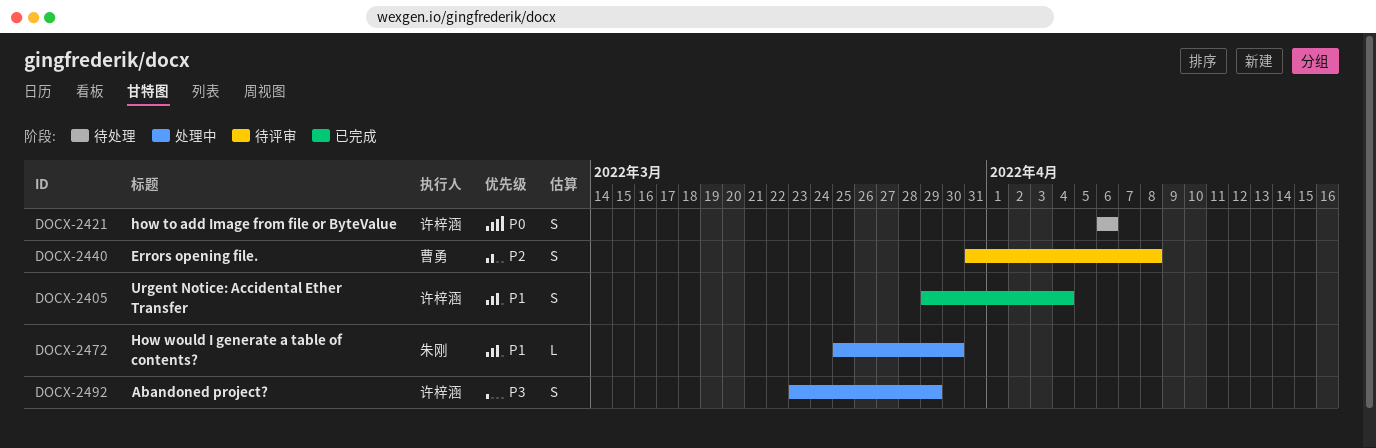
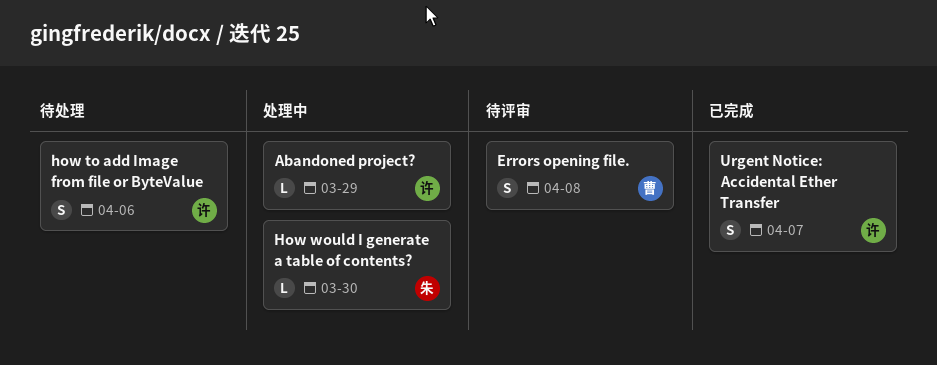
Abandoned project?, estimate: S -> L
Urgent Notice: Accidental Ether Transfer, due: Apr 4 -> Apr 7

